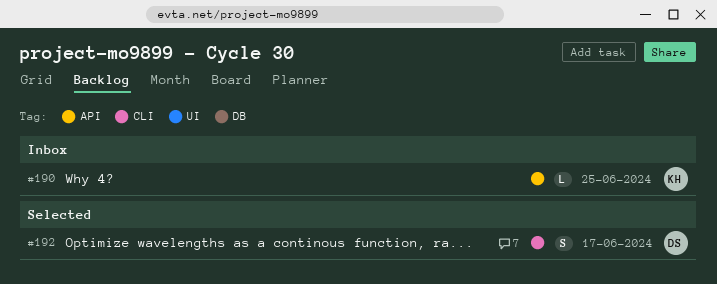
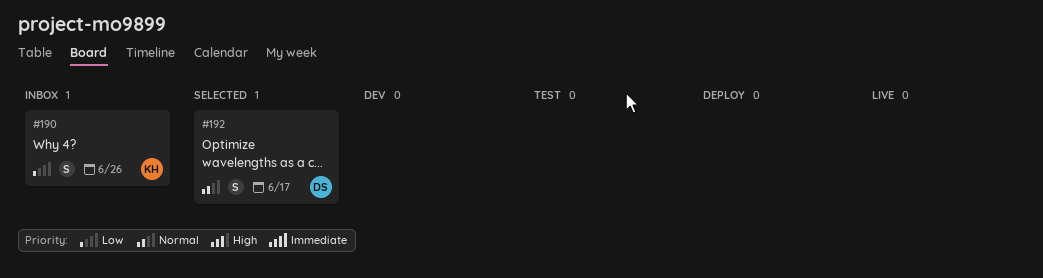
#190, estimate: L -> S
#190, due: Jun 25 -> Jun 26

